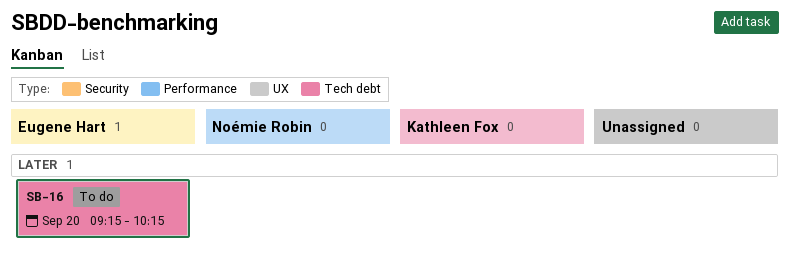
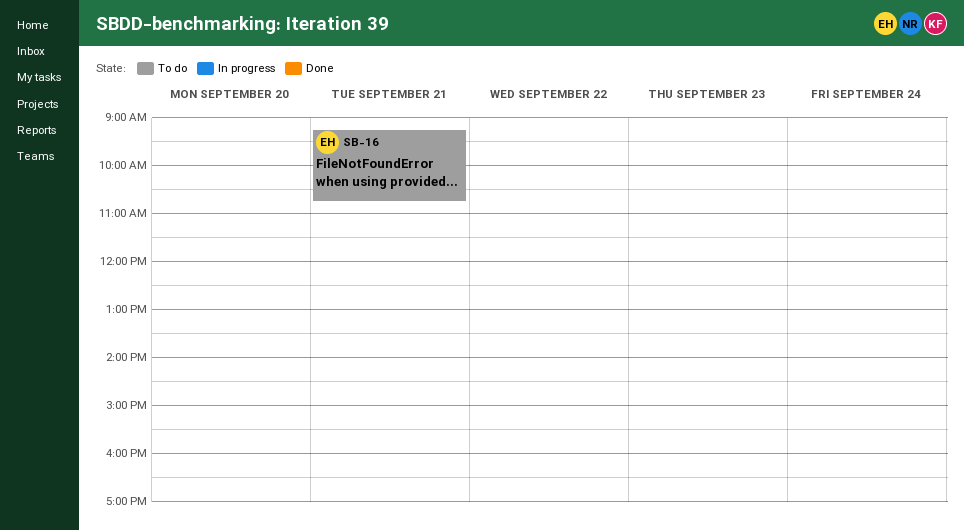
SB-16, day: Sep 20 -> Sep 21
SB-16, ends: 10:15 -> 10:45

